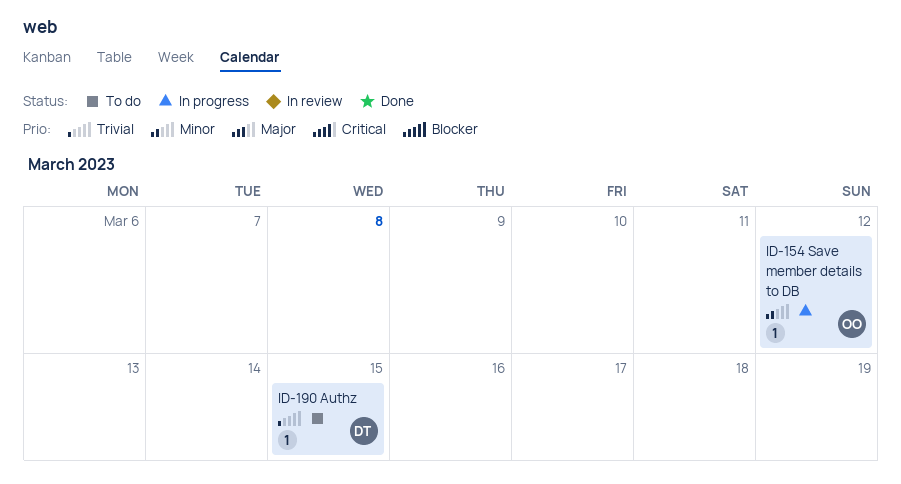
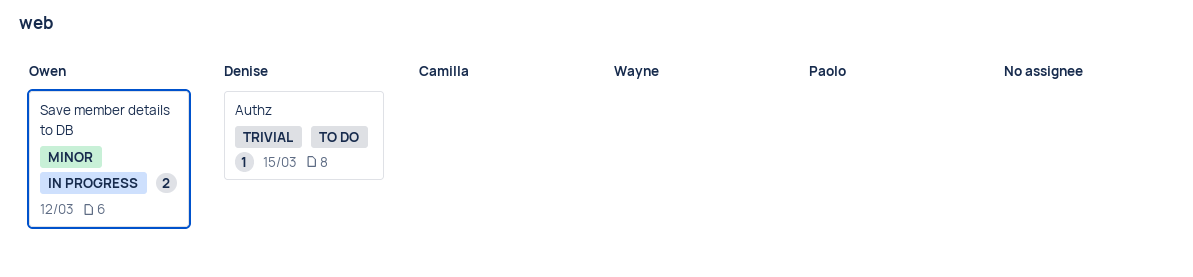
Save member details to DB, estimate: 1 -> 2

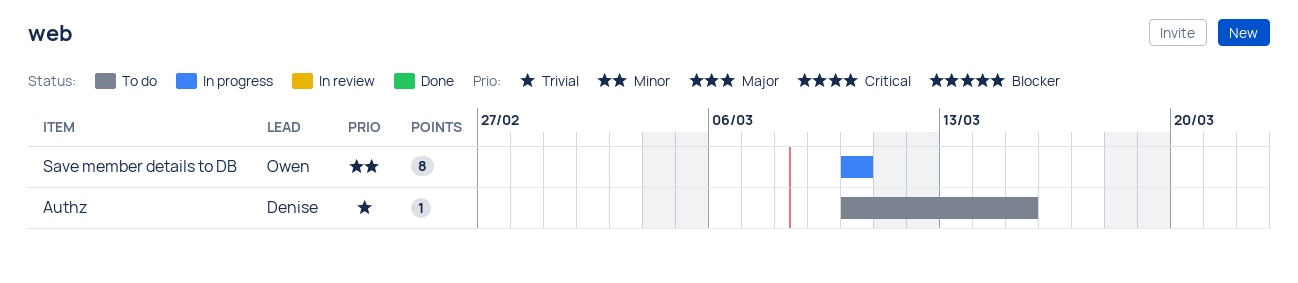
Save member details to DB, estimate: 2 -> 8
Save member details to DB, due: Mar 12 -> Mar 10

